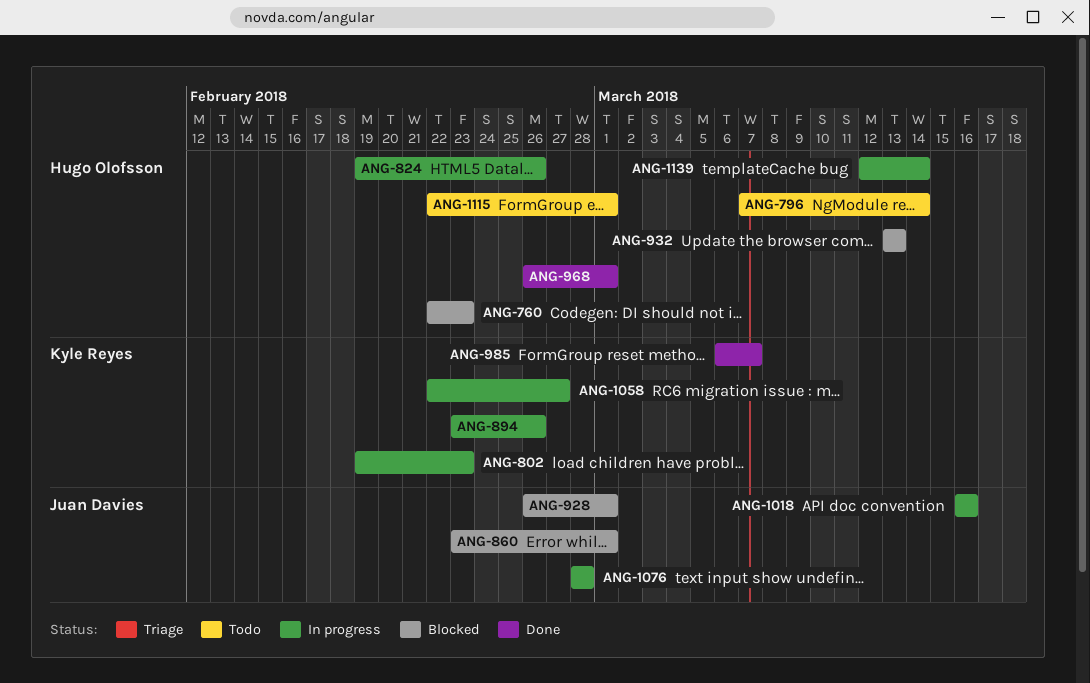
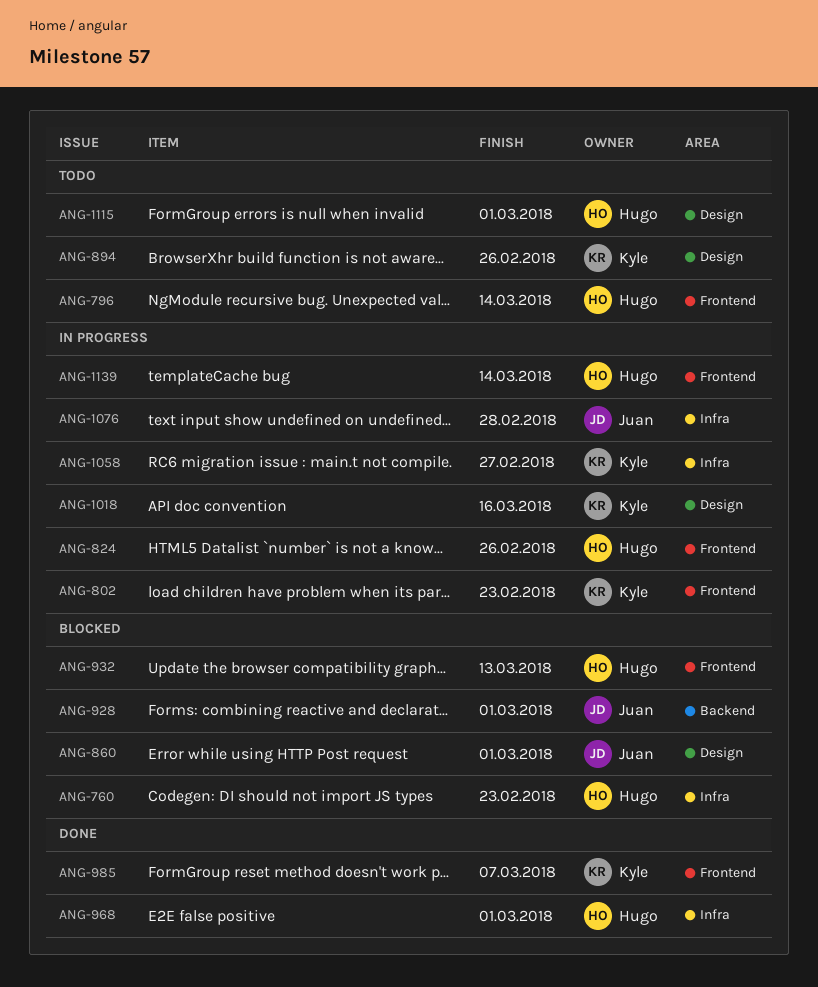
ANG-894, status: In progress -> Todo
ANG-1018, owner: Juan Davies -> Kyle Reyes

